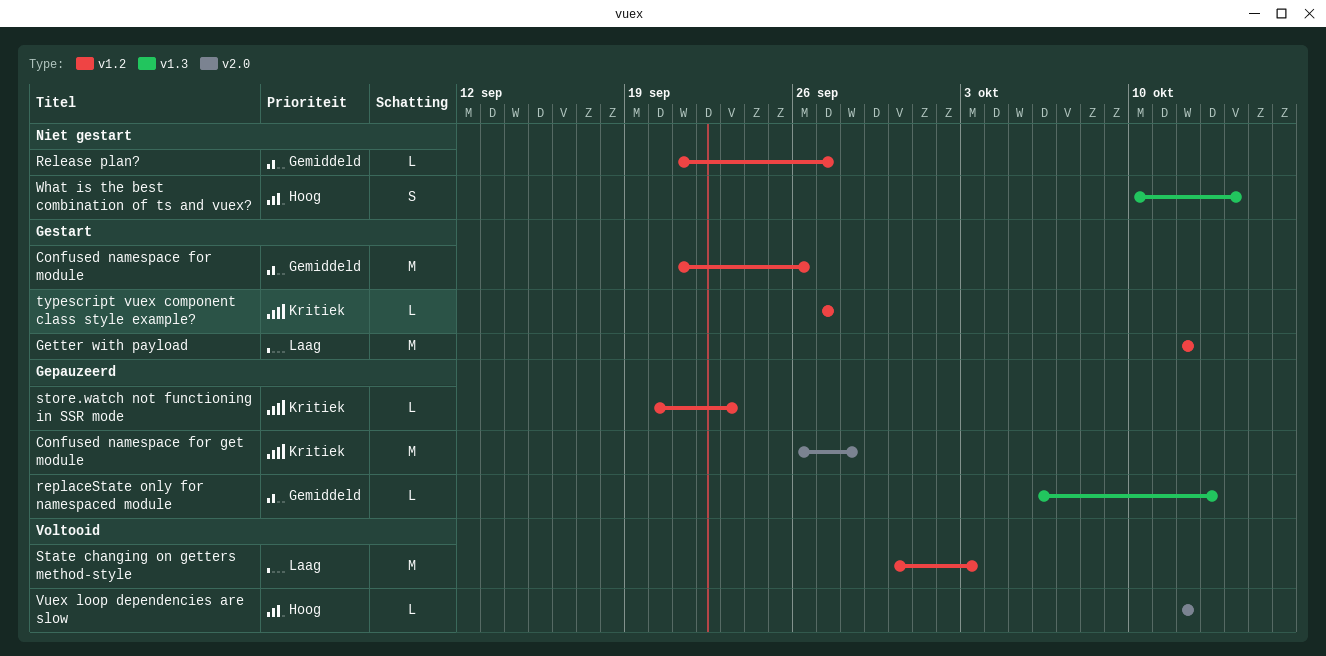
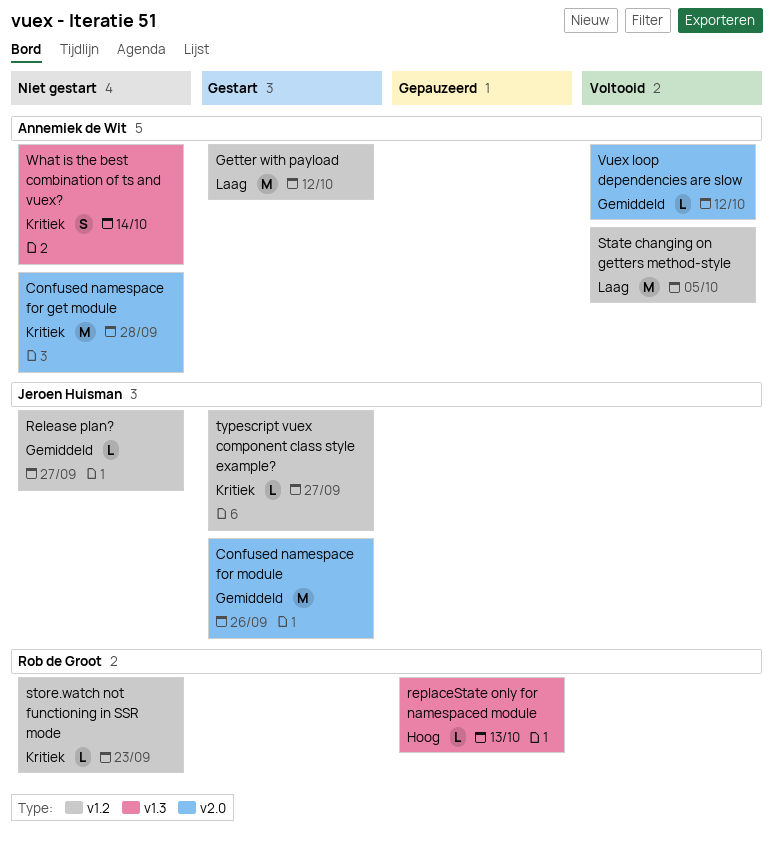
Confused namespace for get module, status: Gepauzeerd -> Niet gestart
Confused namespace for module, label: v1.2 -> v2.0
replaceState only for namespaced module, priority: Gemiddeld -> Hoog
State changing on getters method-style, due: Oct 3 -> Oct 5
store.watch not functioning in SSR mode, status: Gepauzeerd -> Niet gestart
Vuex loop dependencies are slow, priority: Hoog -> Gemiddeld
What is the best combination of ts and vuex?, priority: Hoog -> Kritiek

